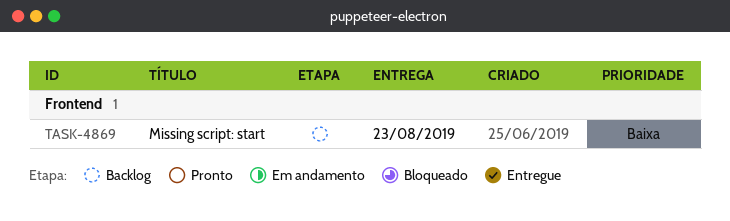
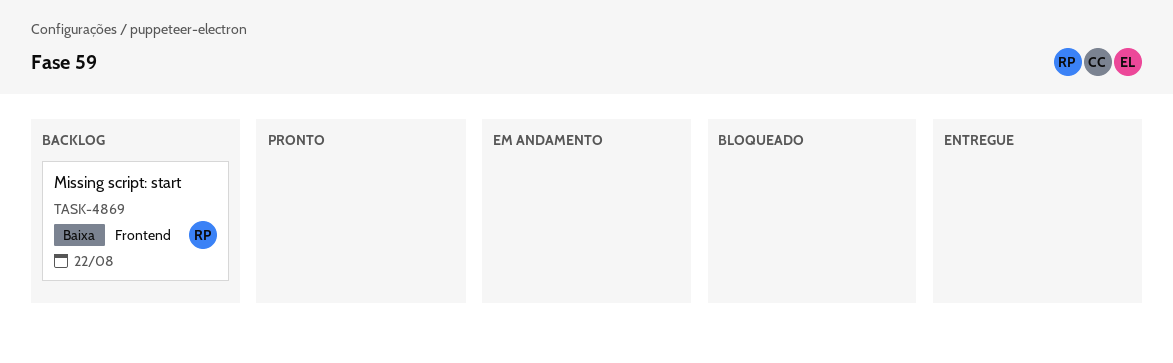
TASK-4869, due: Aug 23 -> Aug 22

